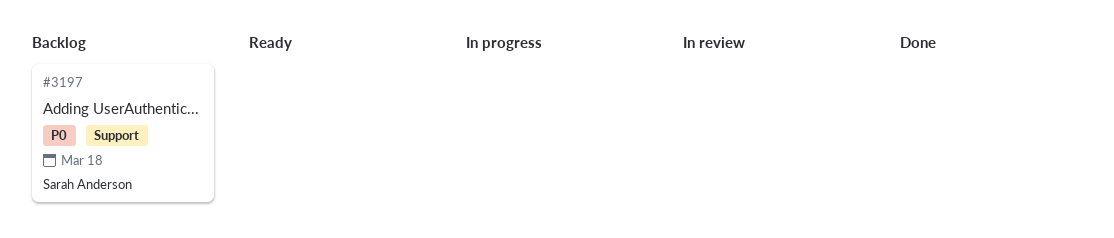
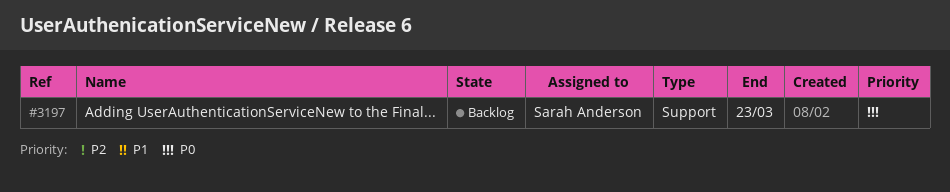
#3197, due: Mar 18 -> Mar 23

